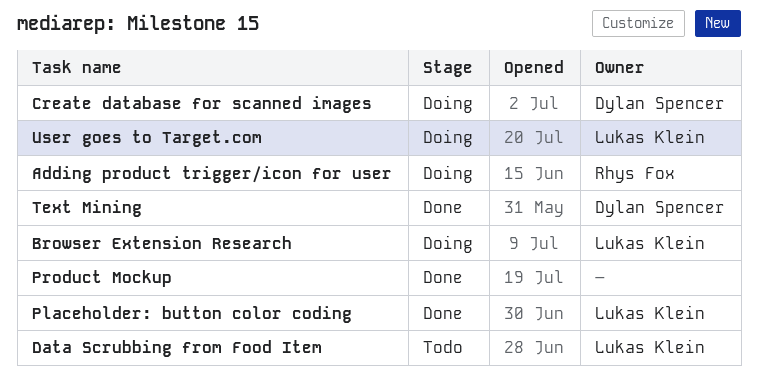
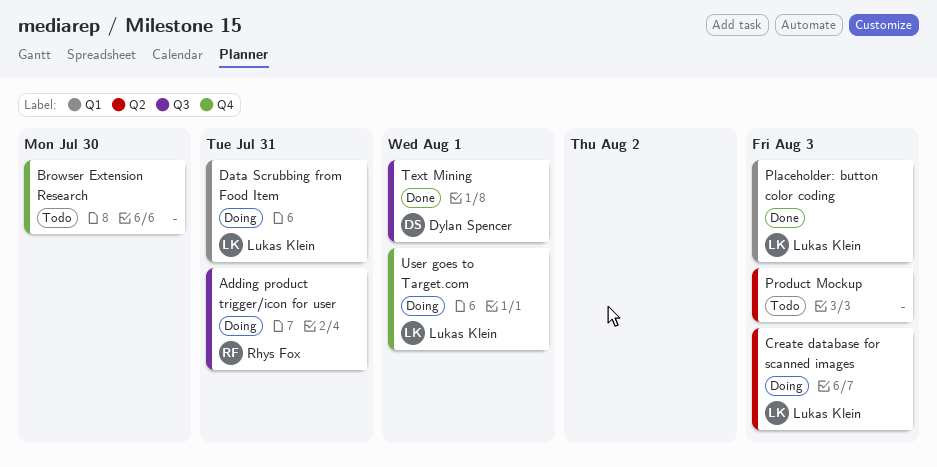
Browser Extension Research, status: Doing -> Todo
Browser Extension Research, owner: Lukas Klein -> none
Create database for scanned images, owner: Dylan Spencer -> Lukas Klein
Data Scrubbing from Food Item, status: Todo -> Doing
Product Mockup, status: Done -> Todo

